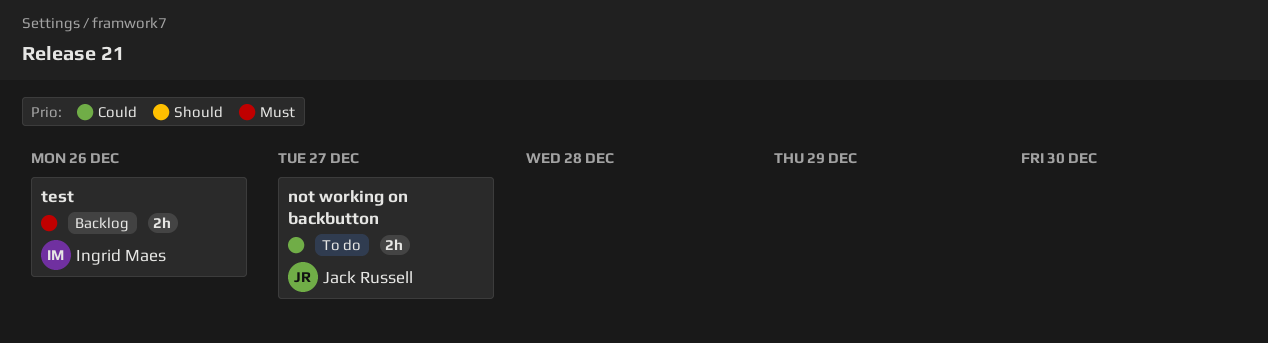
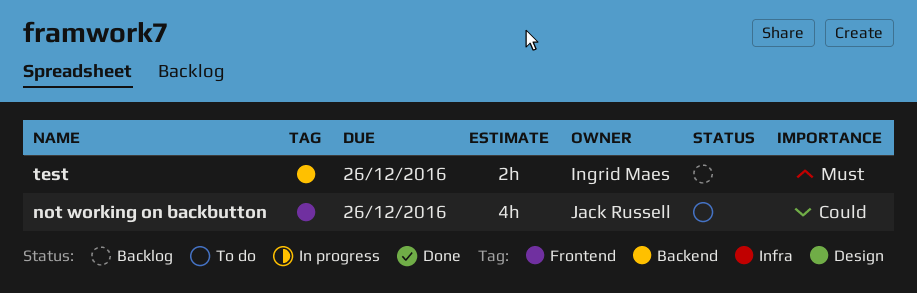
not working on backbutton, estimate: 2h -> 4h
not working on backbutton, due: Dec 27 -> Dec 26

